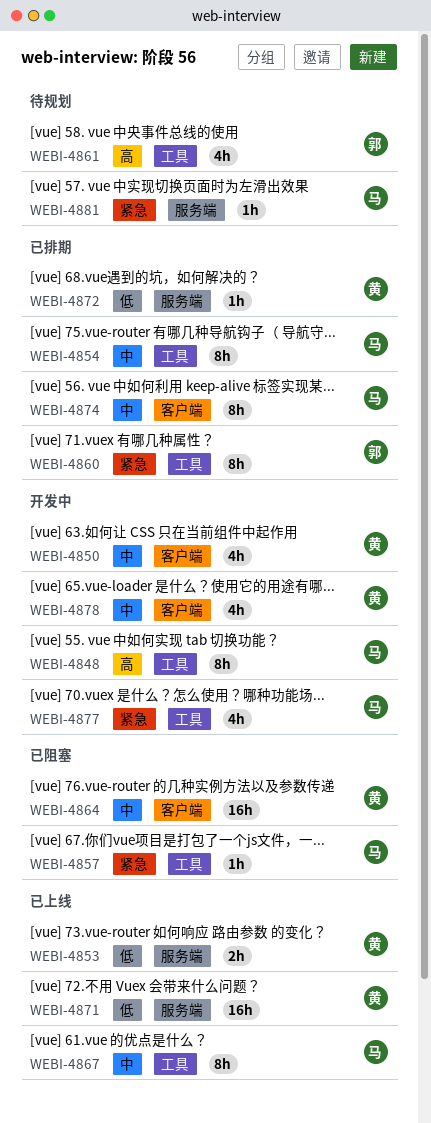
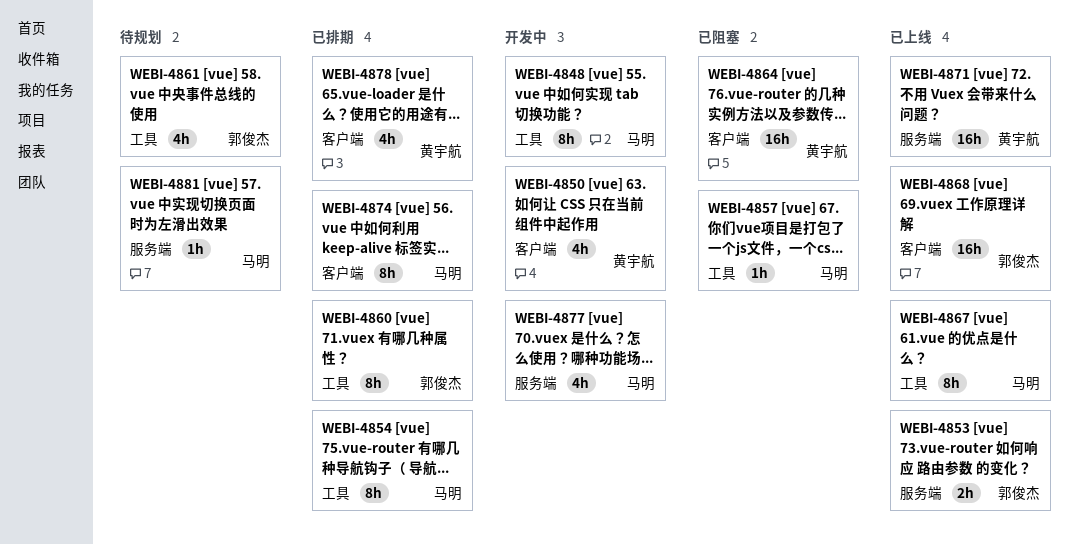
WEBI-4853, owner: 黄宇航 -> 郭俊杰
WEBI-4868: none -> present
WEBI-4872: present -> none
WEBI-4877, label: 工具 -> 服务端
WEBI-4878, status: 开发中 -> 已排期

